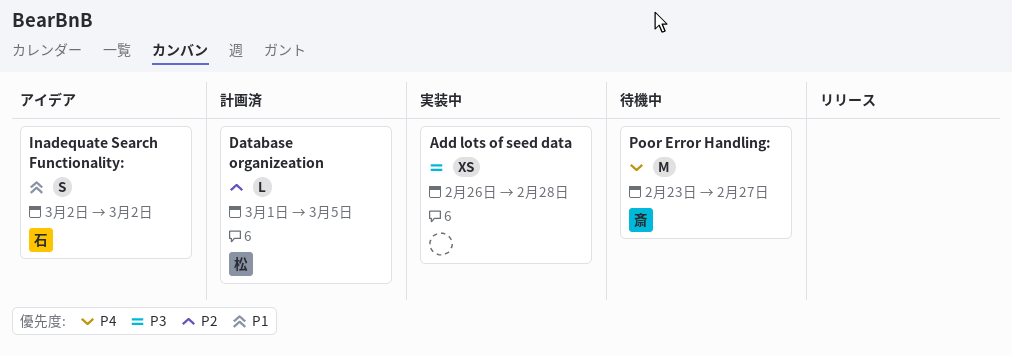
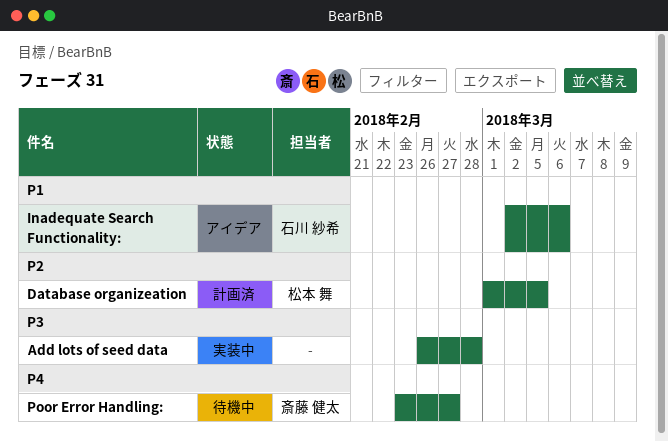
Inadequate Search Functionality:, due: Mar 2 -> Mar 6

